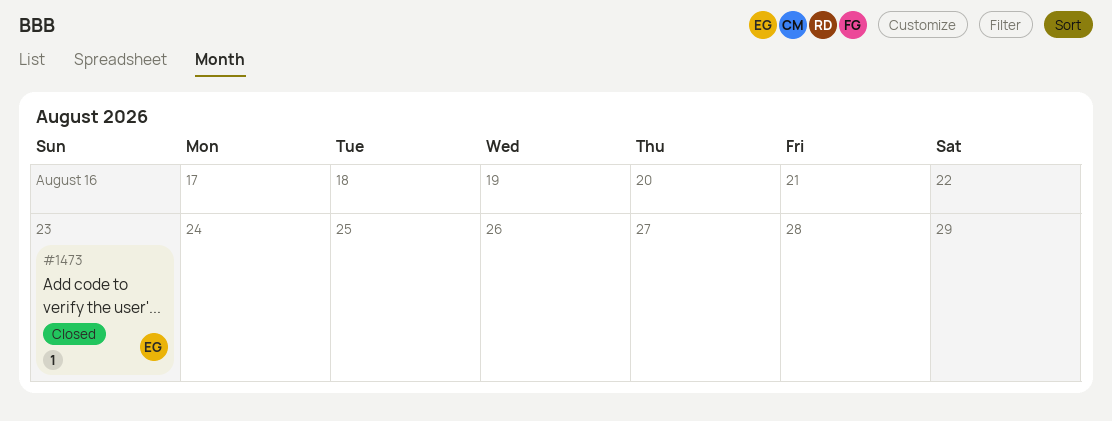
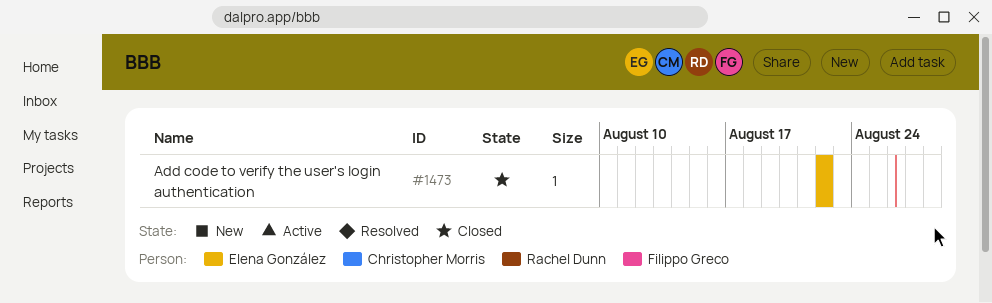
#1473, due: Aug 23 -> Aug 22

